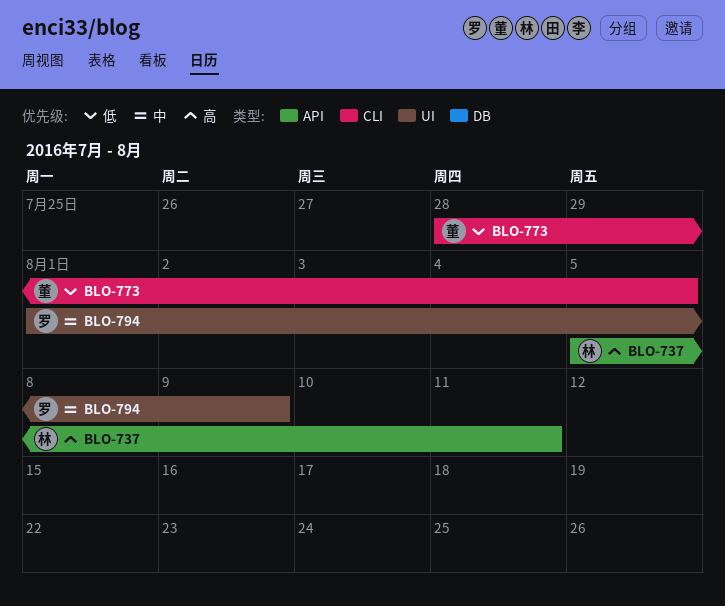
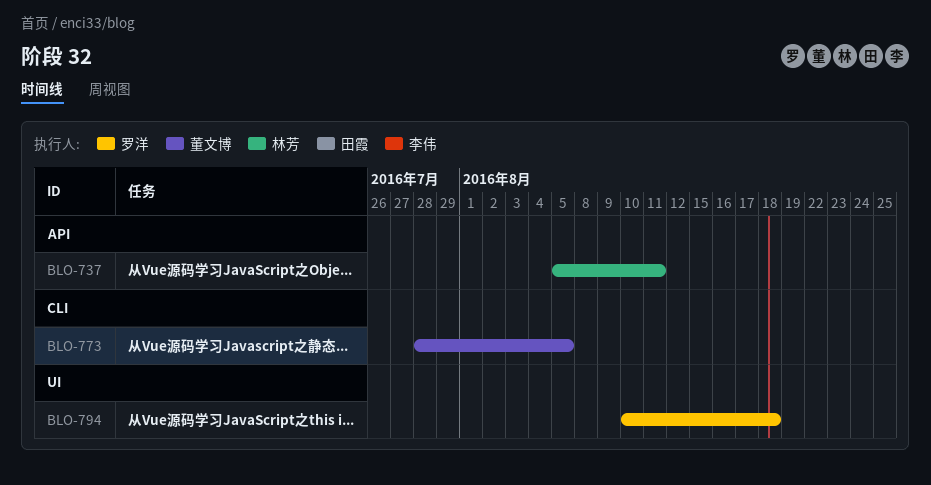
BLO-794, start: Aug 1 -> Aug 10
BLO-794, due: Aug 9 -> Aug 18

